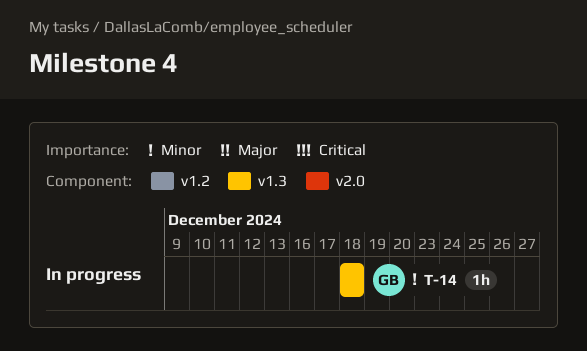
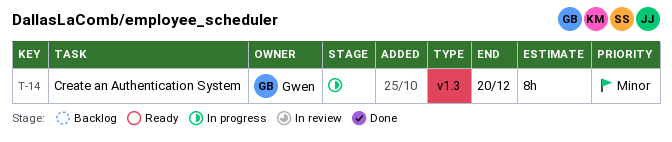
T-14, estimate: 1h -> 8h
T-14, due: Dec 18 -> Dec 20

